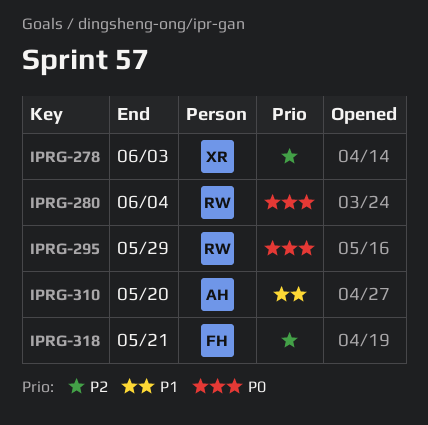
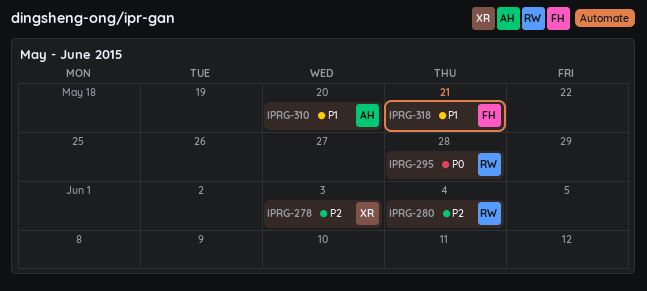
IPRG-280, priority: P0 -> P2
IPRG-295, due: May 29 -> May 28
IPRG-318, priority: P2 -> P1

